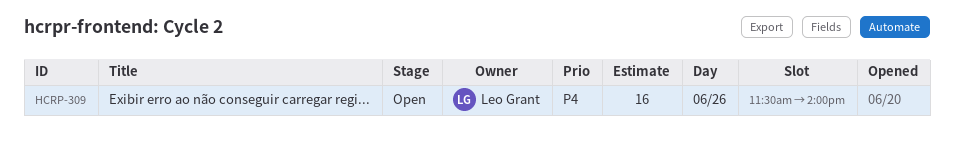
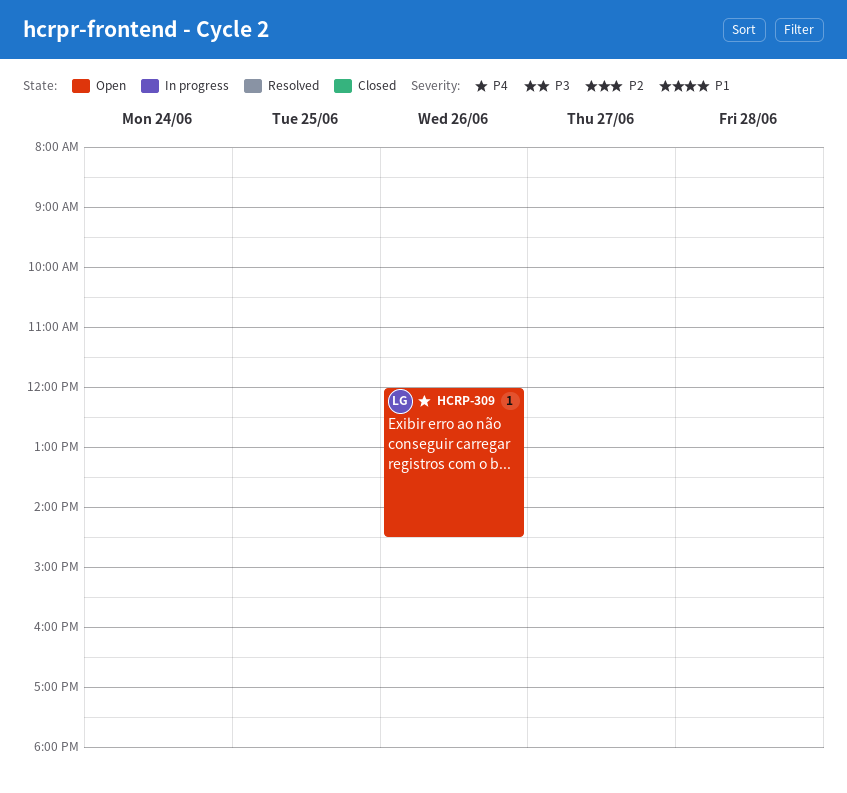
HCRP-309, estimate: 16 -> 1
HCRP-309, begins: 11:30 -> 12:00
HCRP-309, ends: 14:00 -> 14:30

